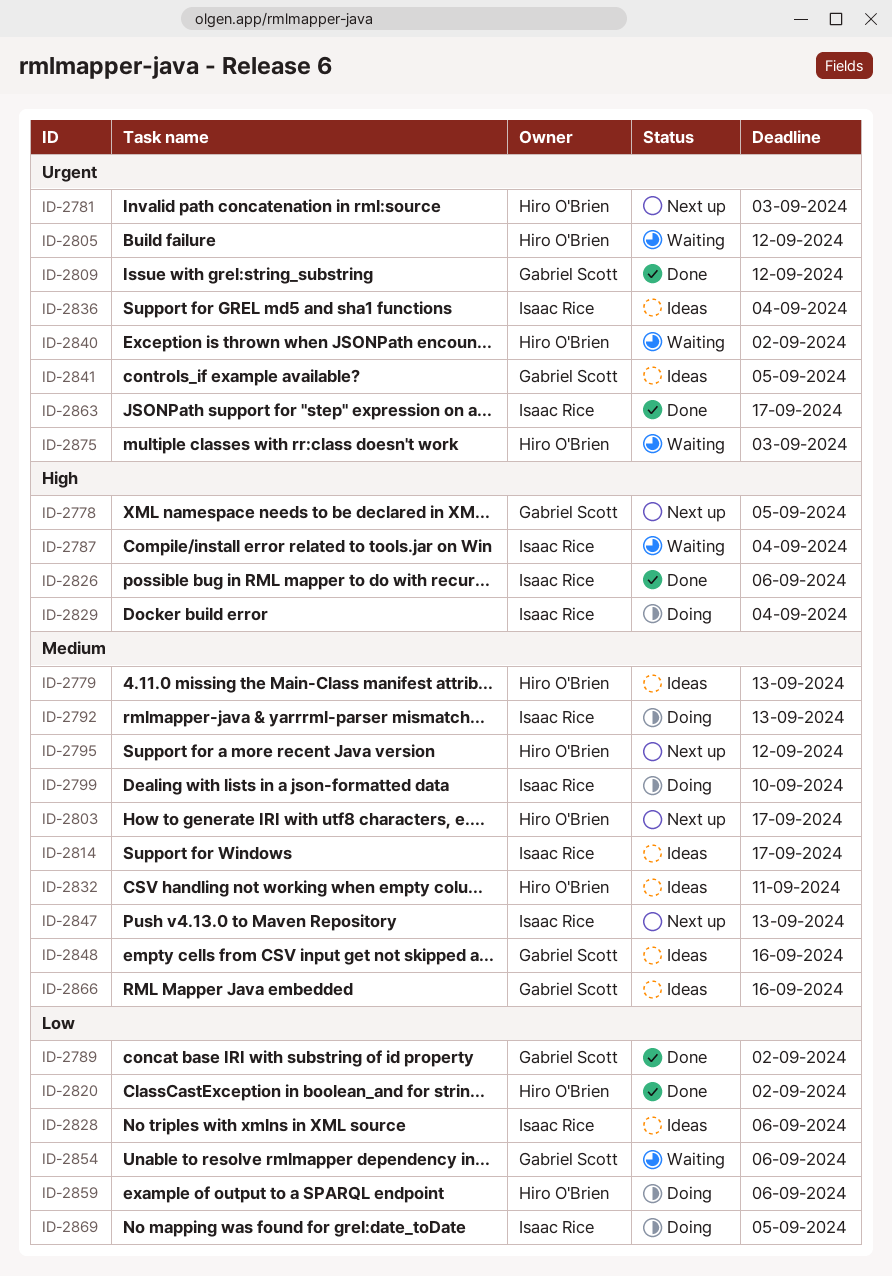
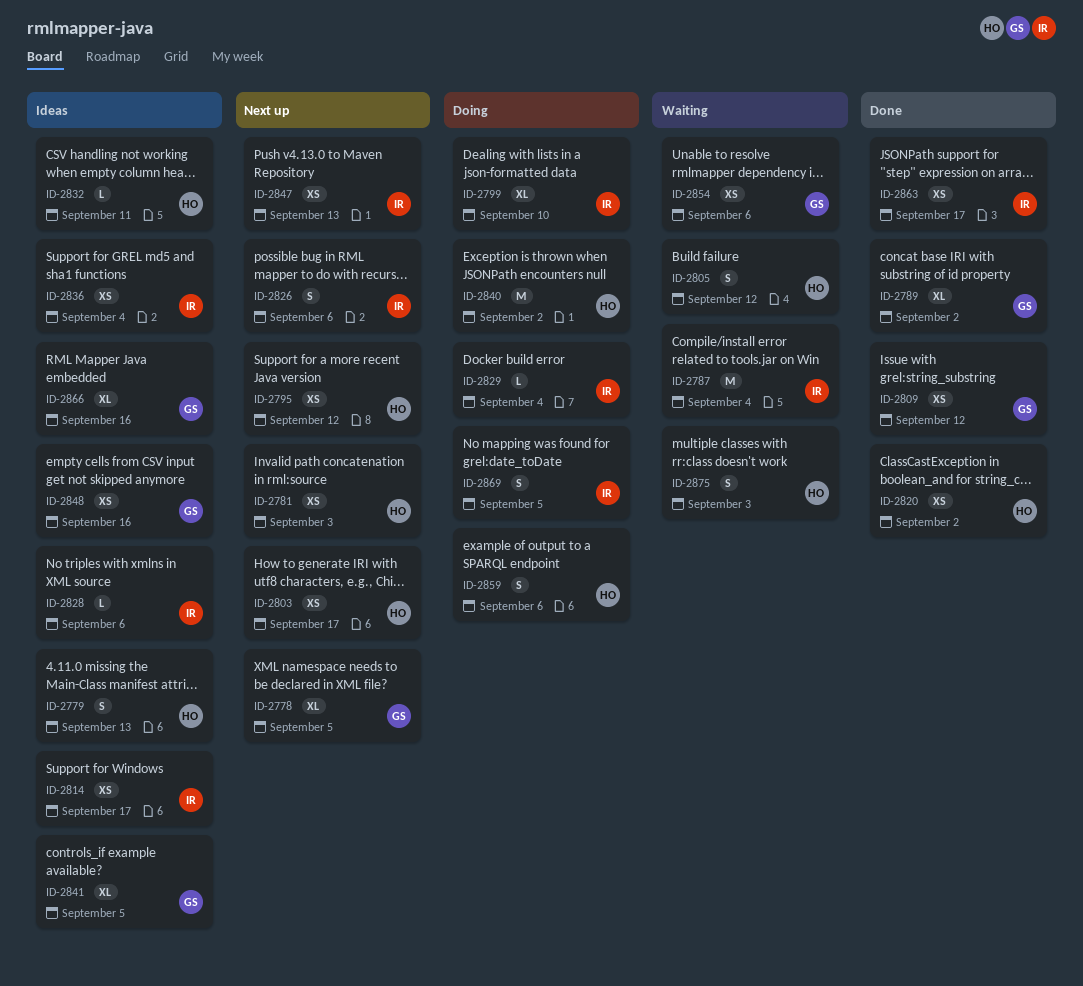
ID-2792: present -> none
ID-2826, status: Done -> Next up
ID-2840, status: Waiting -> Doing

